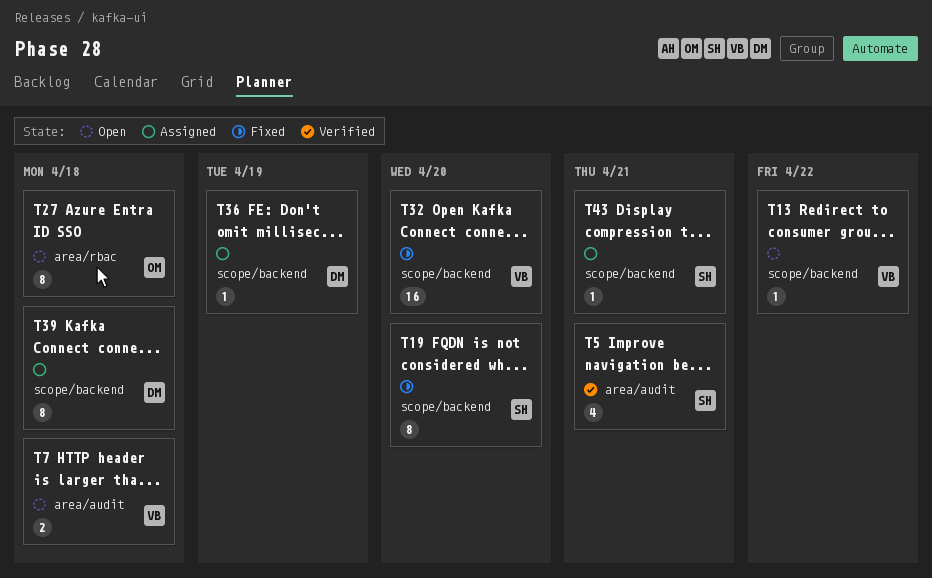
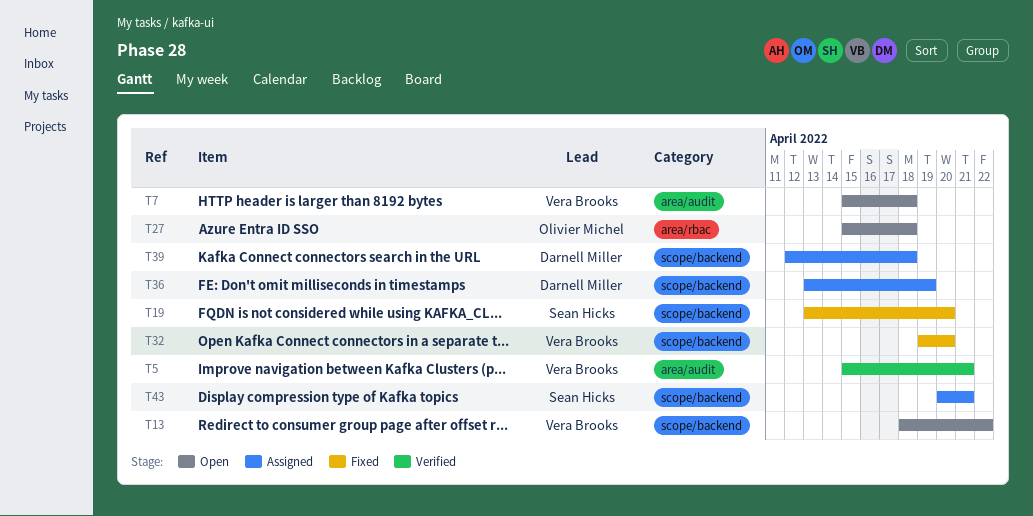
T5, owner: Sean Hicks -> Vera Brooks

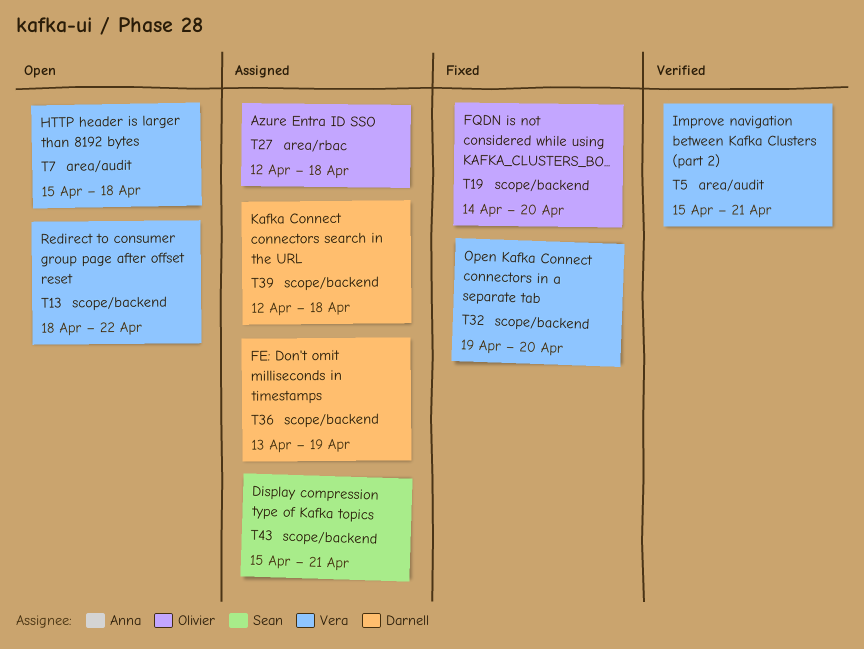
T19, owner: Sean Hicks -> Olivier Michel
T19, start: Apr 13 -> Apr 14
T27, status: Open -> Assigned
T27, start: Apr 15 -> Apr 12
T43, start: Apr 20 -> Apr 15

